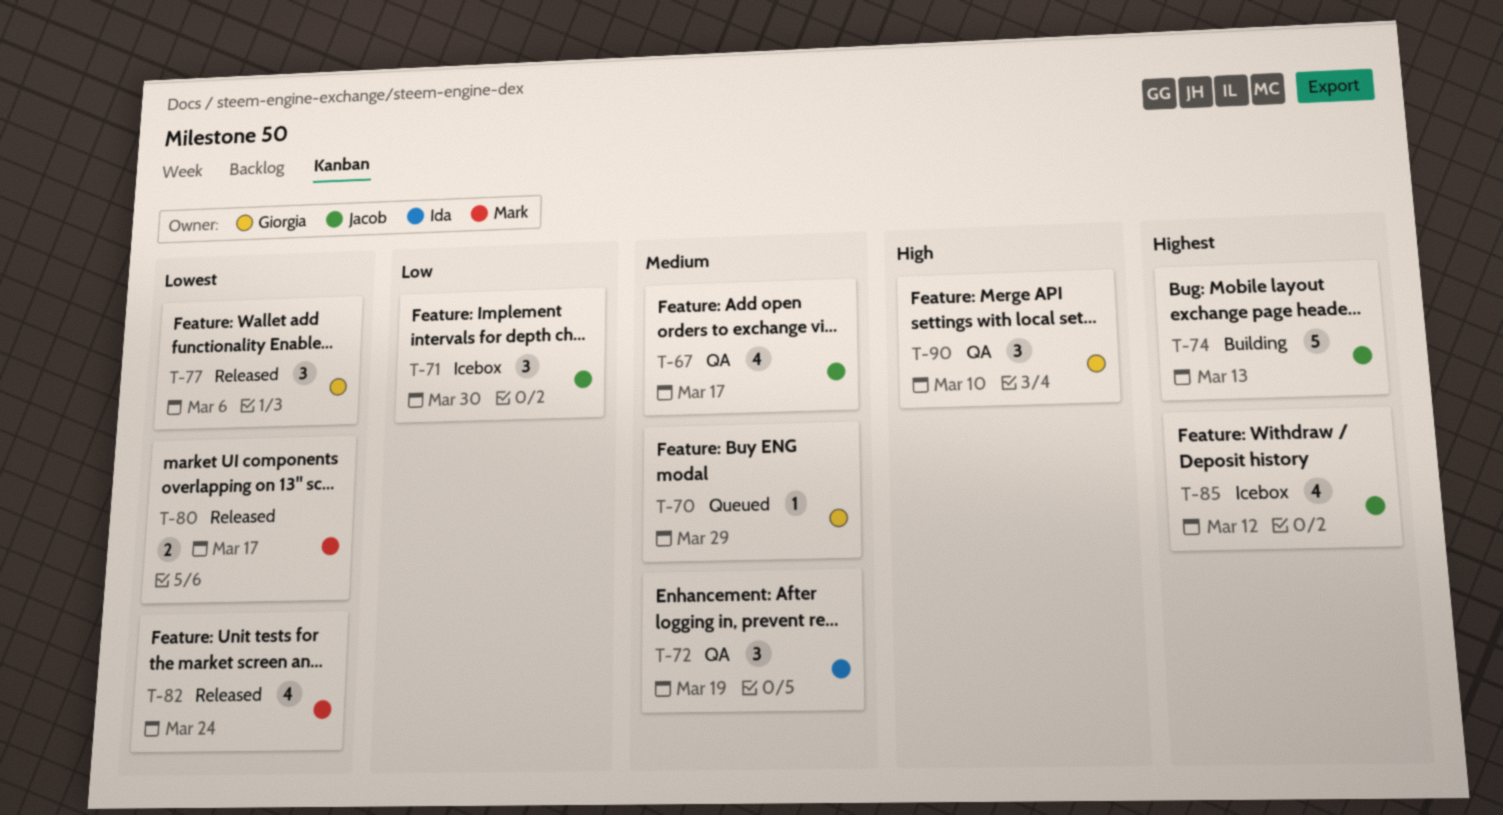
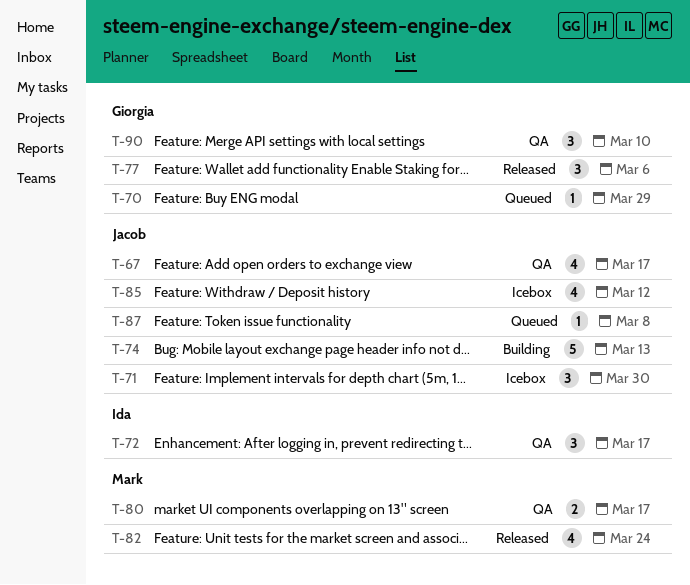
T-72, due: Mar 19 -> Mar 17
T-80, status: Released -> QA
T-87: none -> present

